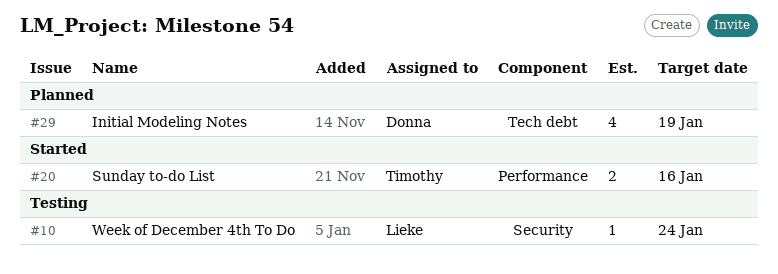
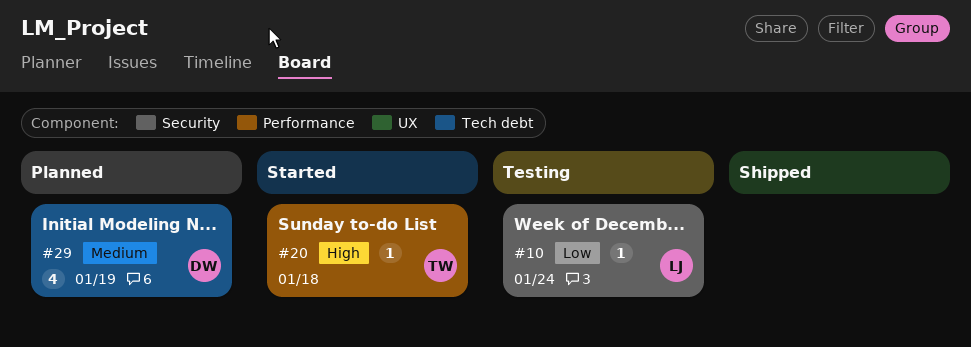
#20, estimate: 2 -> 1
#20, due: Jan 16 -> Jan 18

